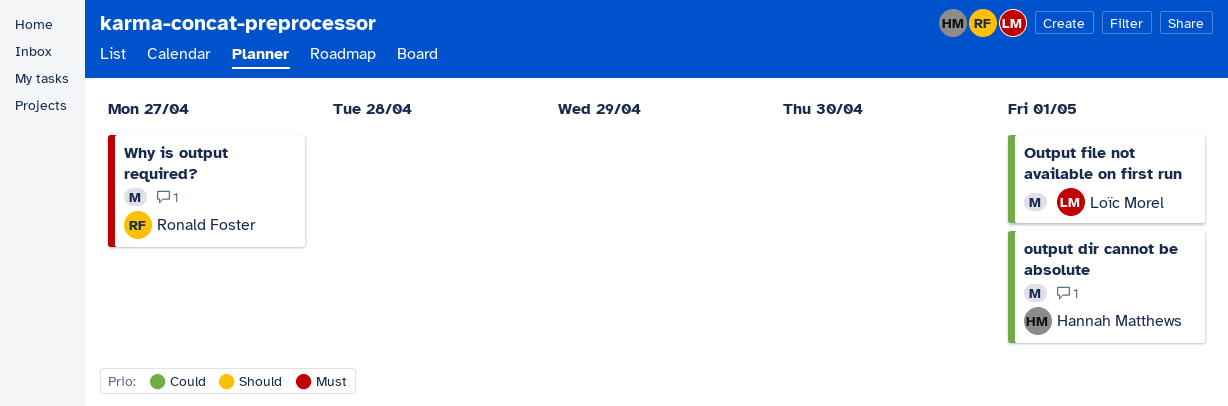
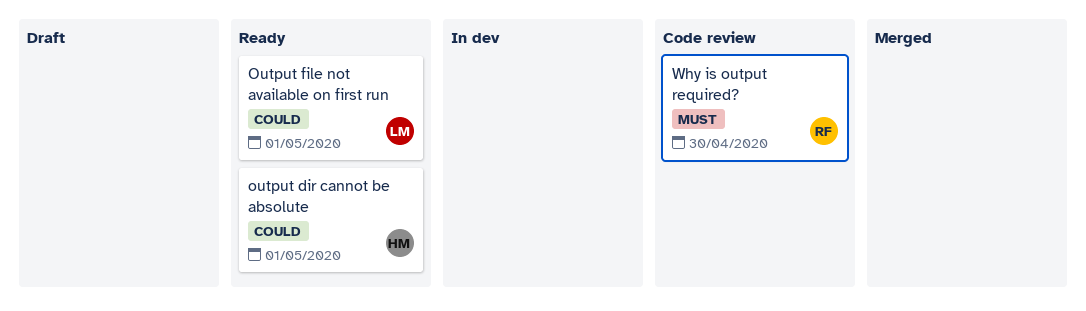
Why is output required?, due: Apr 27 -> Apr 30

